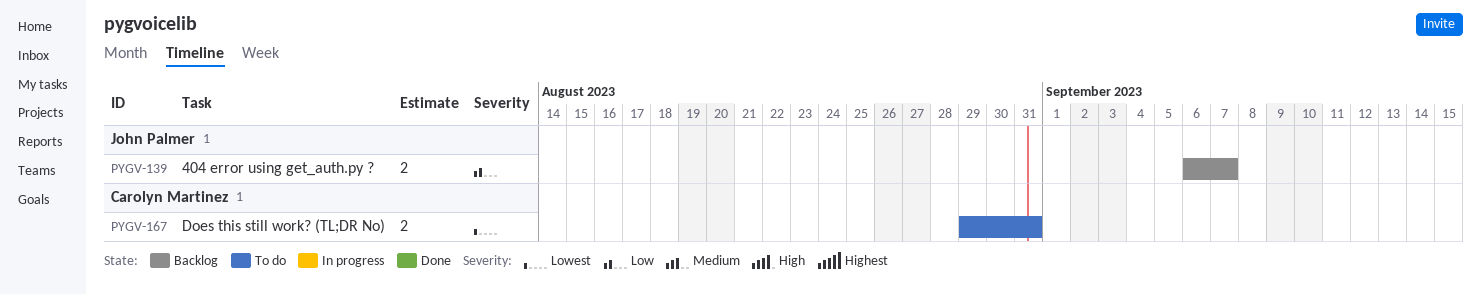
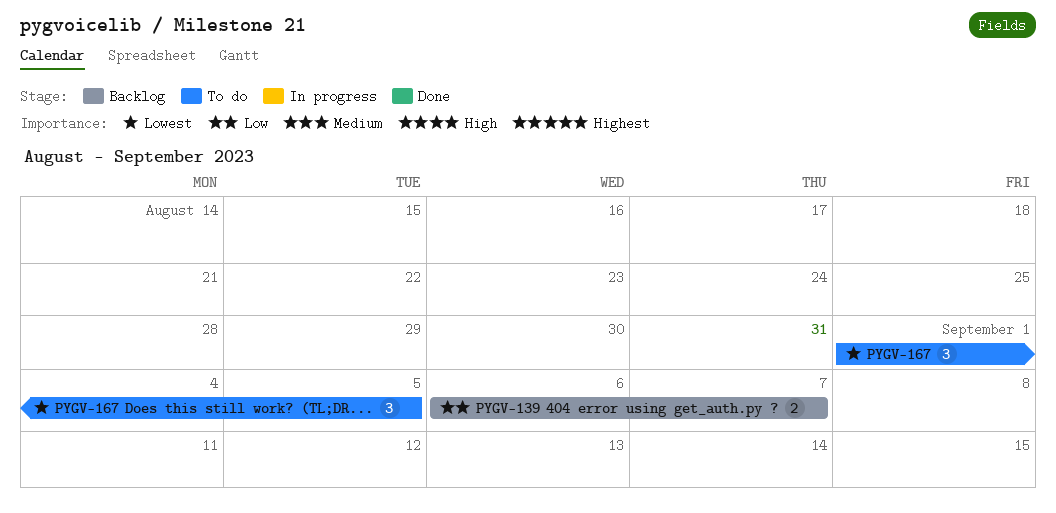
PYGV-167, estimate: 2 -> 3
PYGV-167, start: Aug 29 -> Sep 1
PYGV-167, due: Aug 31 -> Sep 5

